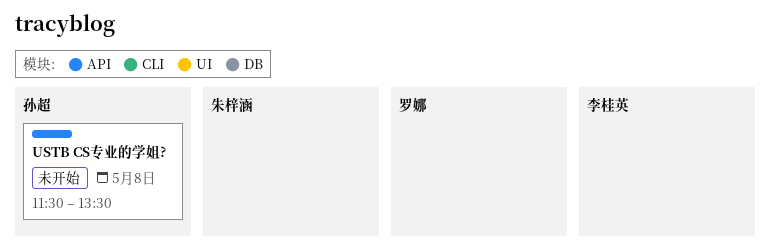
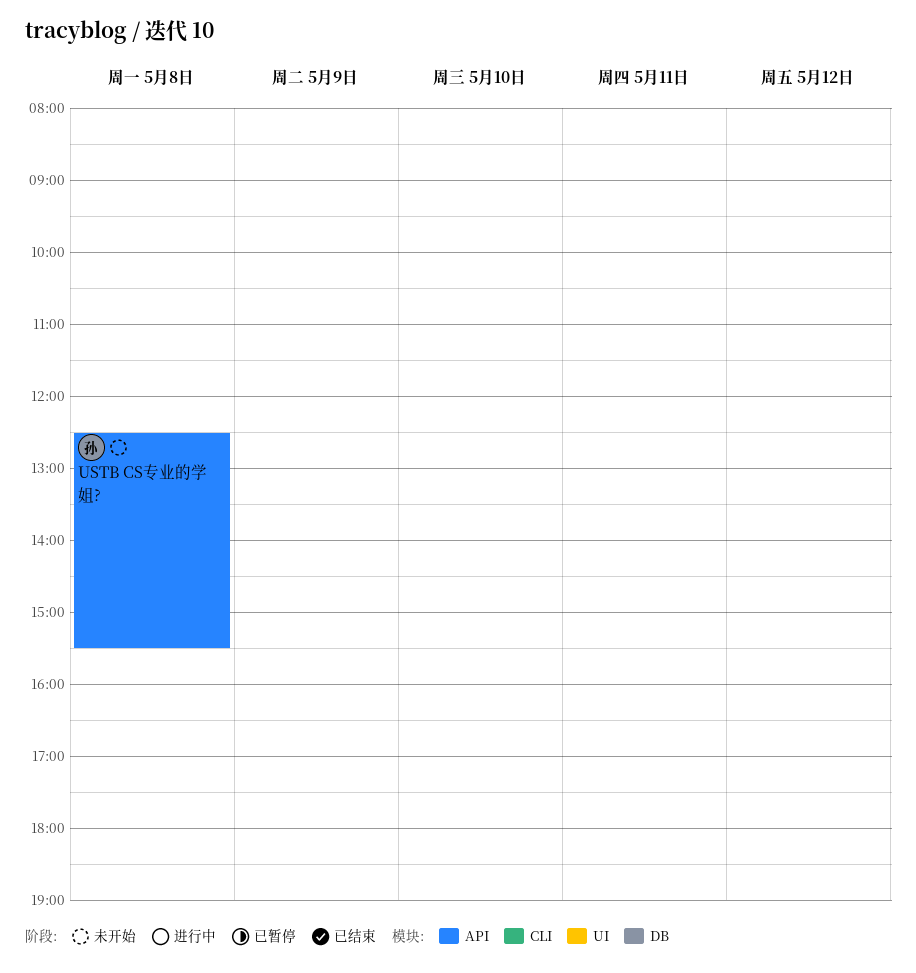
USTB CS专业的学姐?, begins: 11:30 -> 12:30
USTB CS专业的学姐?, ends: 13:30 -> 15:30

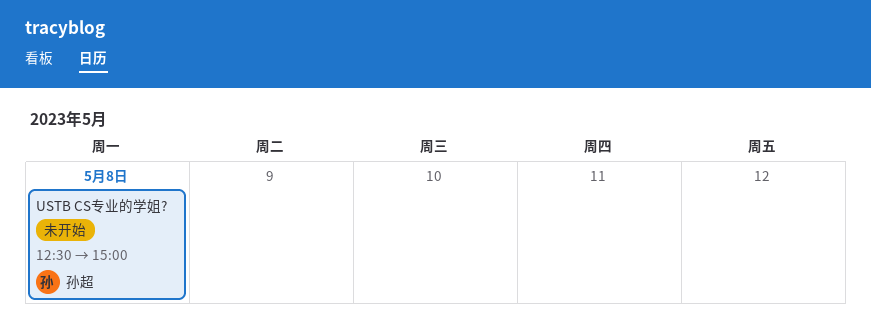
USTB CS专业的学姐?, ends: 15:30 -> 15:00

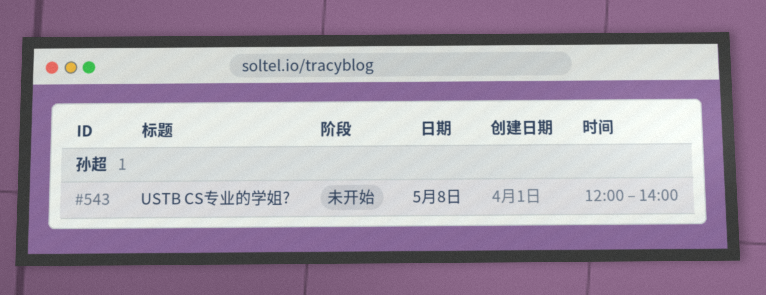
USTB CS专业的学姐?, begins: 12:30 -> 12:00
USTB CS专业的学姐?, ends: 15:00 -> 14:00

